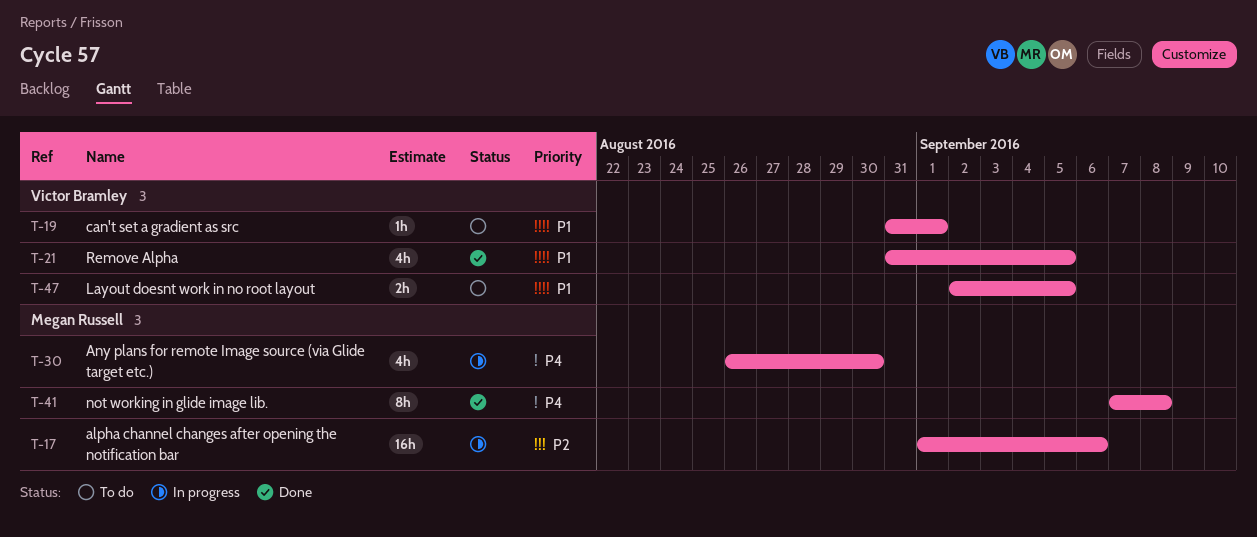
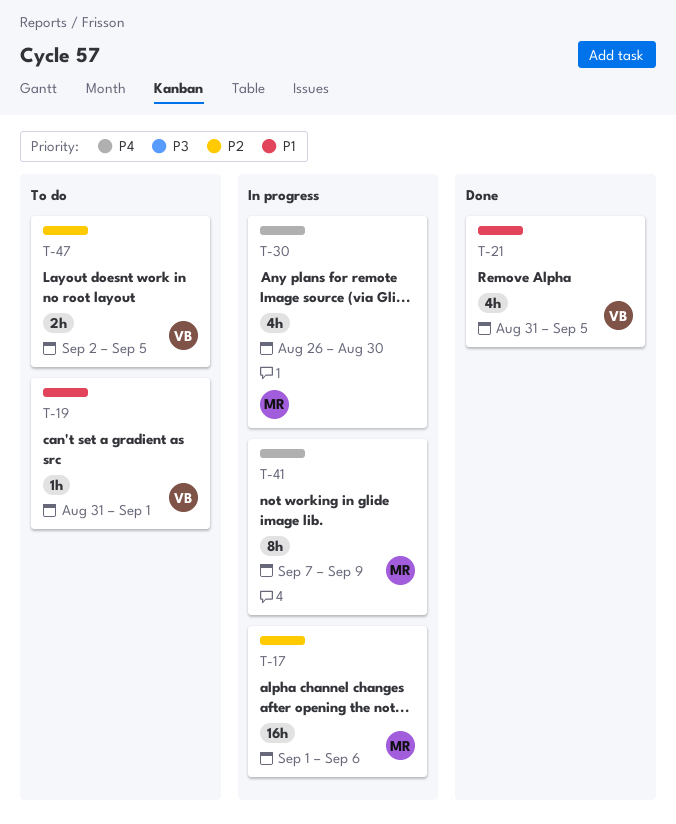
T-41, status: Done -> In progress
T-41, due: Sep 8 -> Sep 9
T-47, priority: P1 -> P2

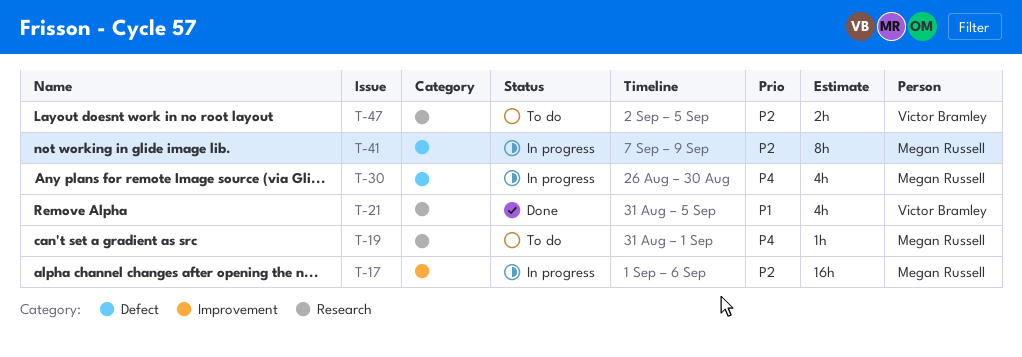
T-19, owner: Victor Bramley -> Megan Russell
T-19, priority: P1 -> P4
T-41, priority: P4 -> P2

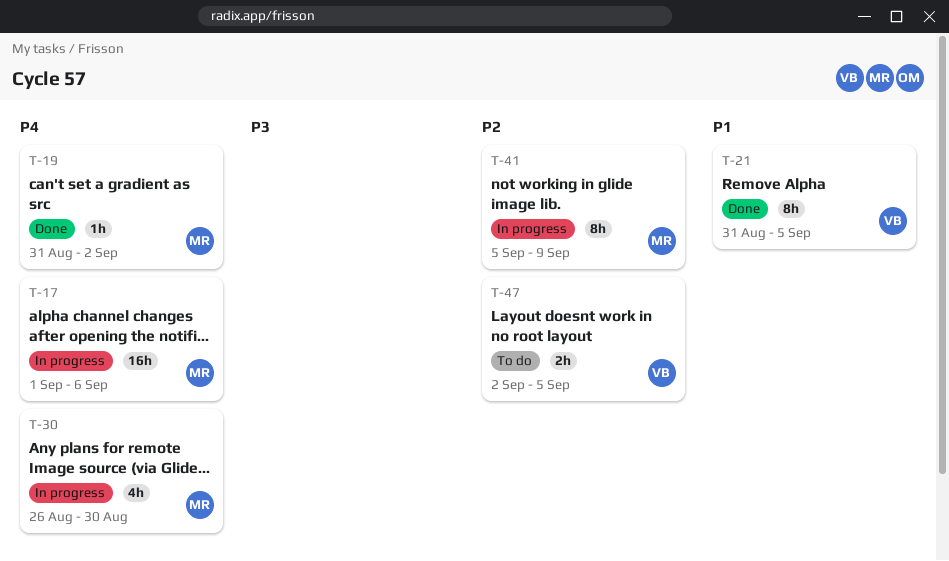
T-17, priority: P2 -> P4
T-19, status: To do -> Done
T-19, due: Sep 1 -> Sep 2
T-21, estimate: 4h -> 8h
T-41, start: Sep 7 -> Sep 5

